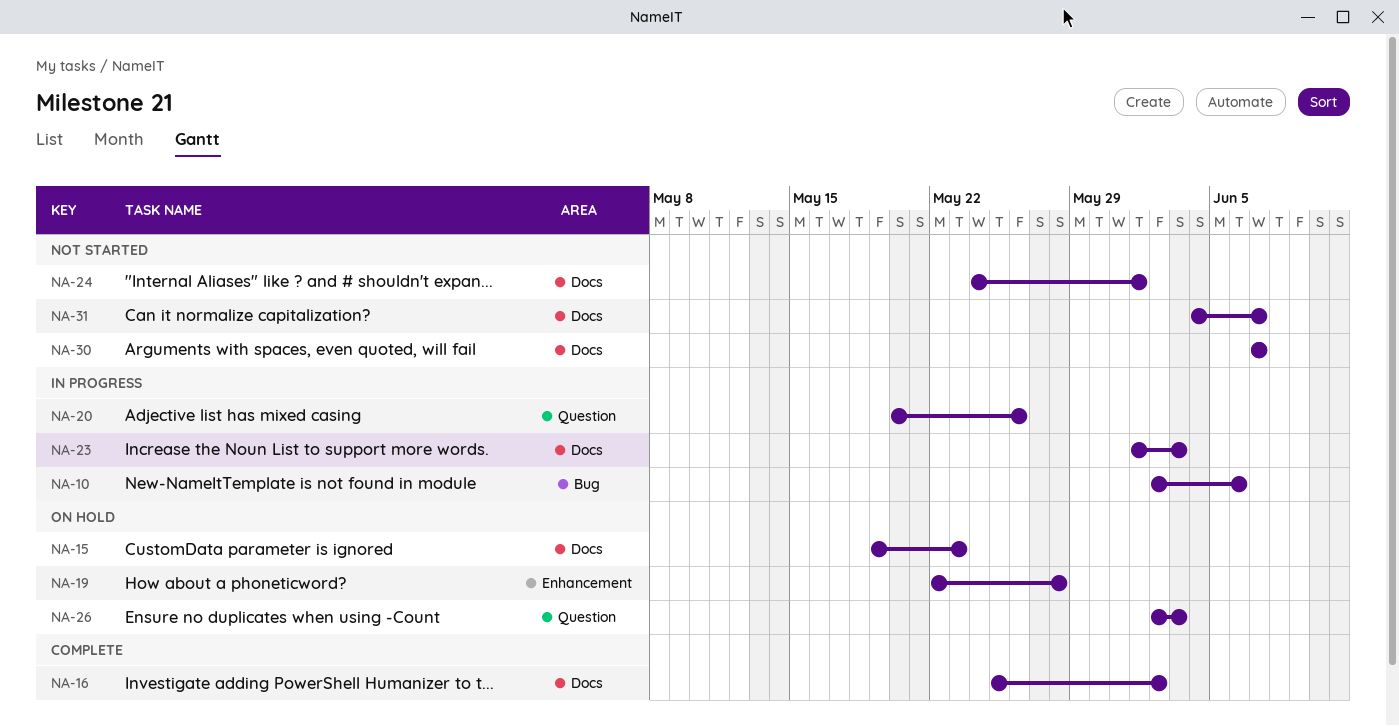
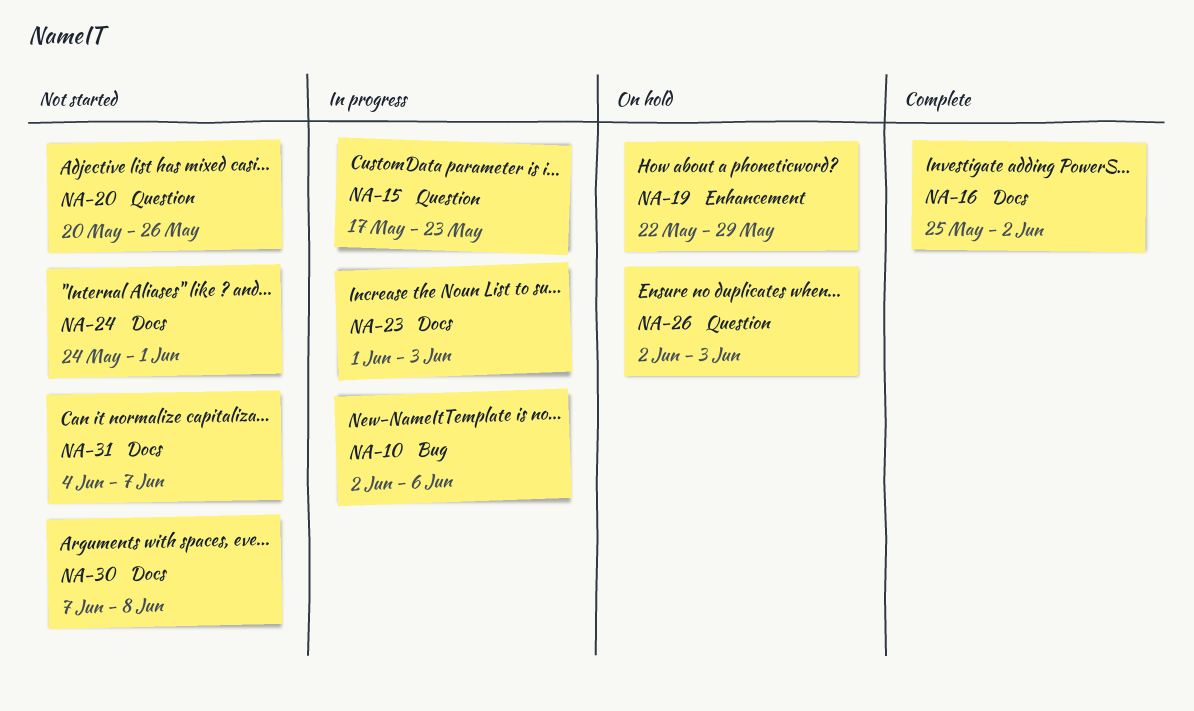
NA-15, status: On hold -> In progress
NA-15, label: Docs -> Question
NA-15, start: May 19 -> May 17
NA-19, due: May 28 -> May 29
NA-20, status: In progress -> Not started
NA-30, due: Jun 7 -> Jun 8

